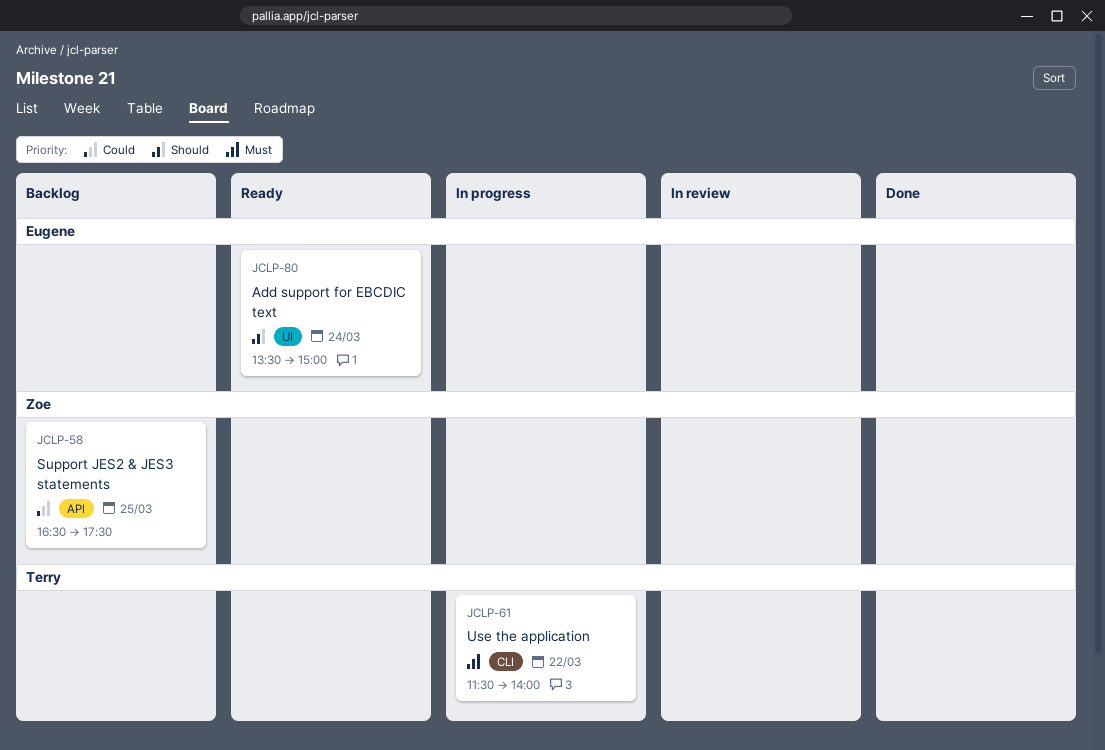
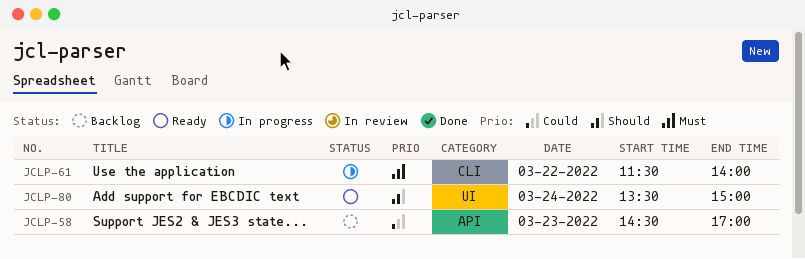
JCLP-58, day: Mar 25 -> Mar 23
JCLP-58, begins: 16:30 -> 14:30
JCLP-58, ends: 17:30 -> 17:00

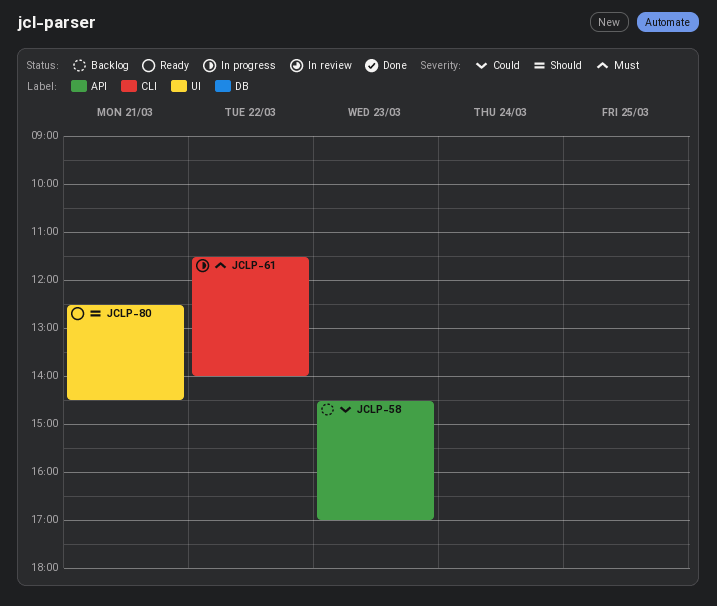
JCLP-80, day: Mar 24 -> Mar 21
JCLP-80, begins: 13:30 -> 12:30
JCLP-80, ends: 15:00 -> 14:30

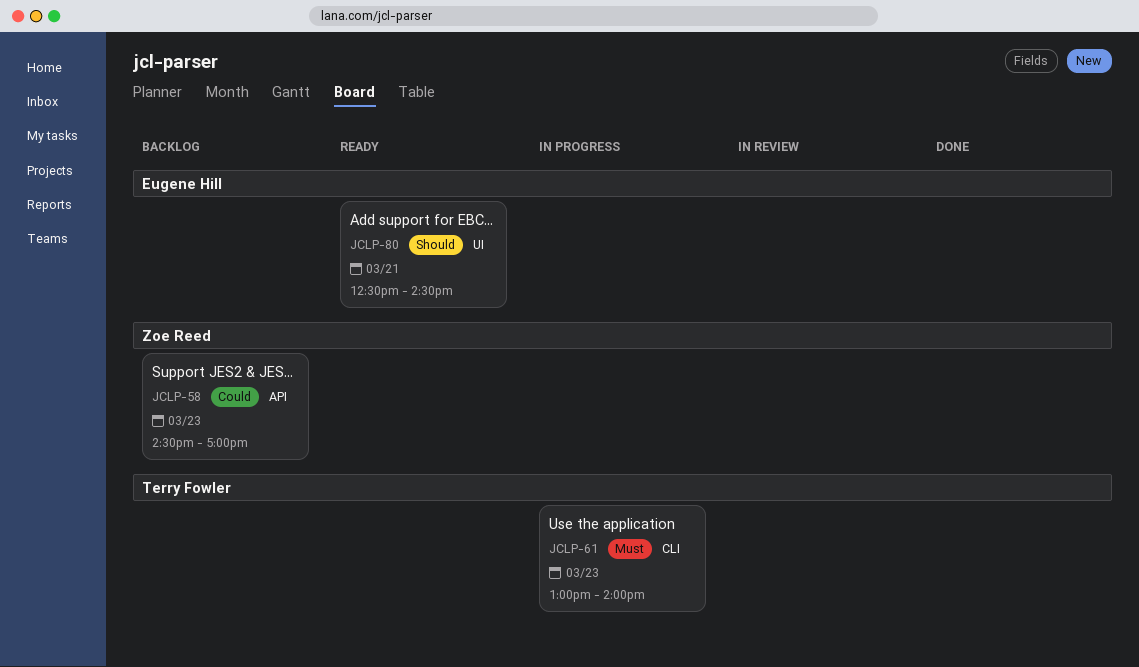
JCLP-61, day: Mar 22 -> Mar 23
JCLP-61, begins: 11:30 -> 13:00

